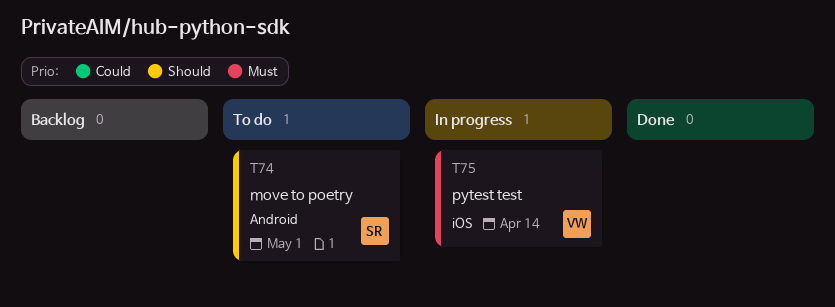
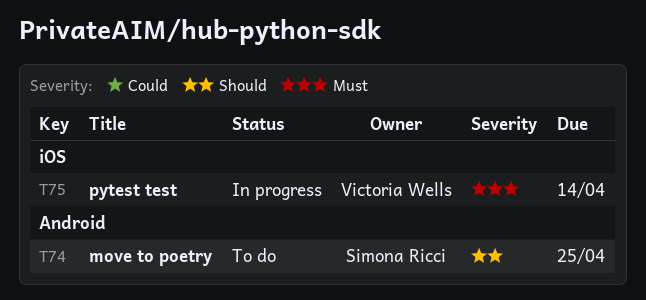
T74, due: May 1 -> Apr 25

